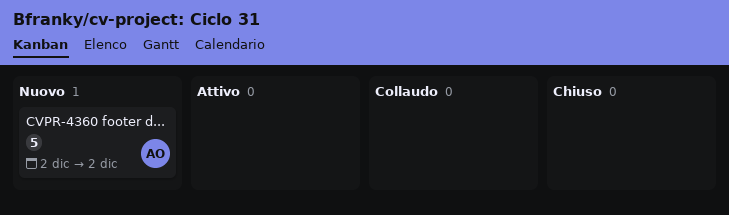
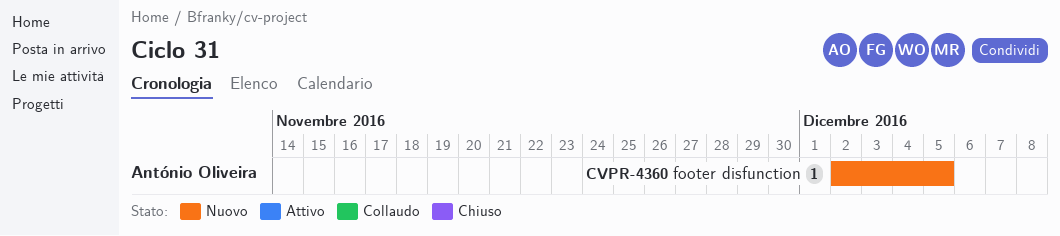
CVPR-4360, estimate: 5 -> 1
CVPR-4360, due: Dec 2 -> Dec 5

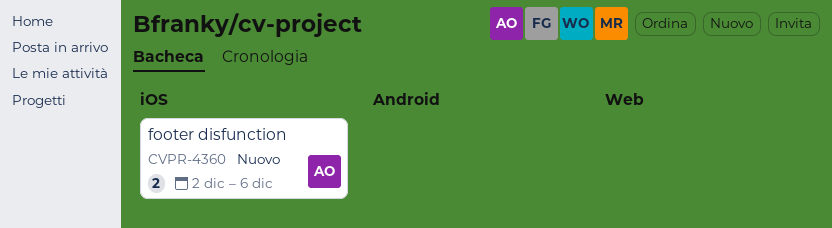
CVPR-4360, estimate: 1 -> 2
CVPR-4360, due: Dec 5 -> Dec 6

